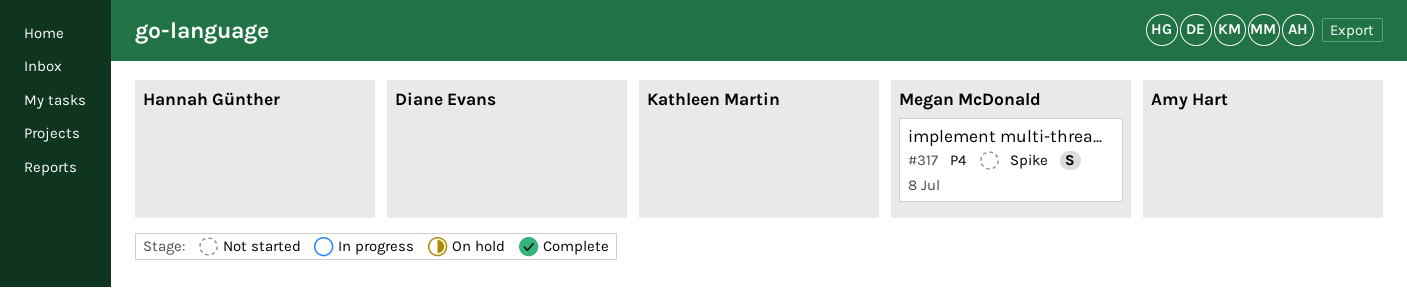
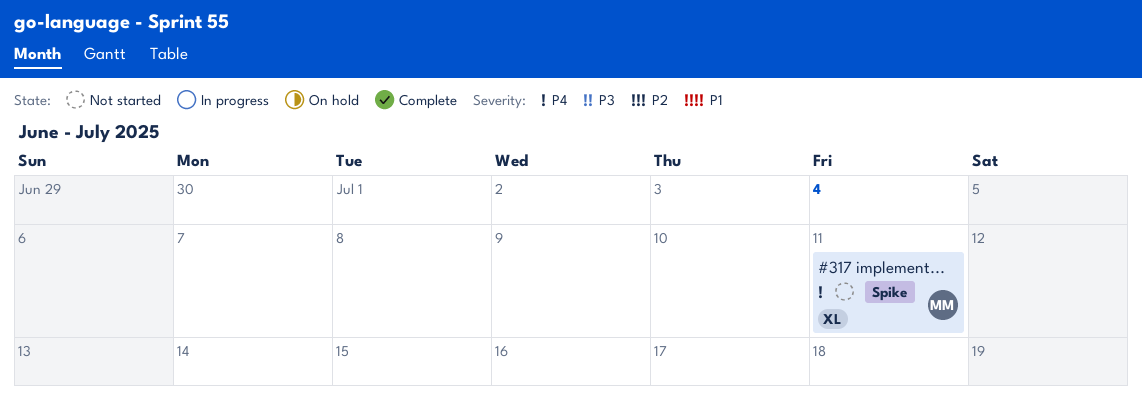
#317, estimate: S -> XL
#317, due: Jul 8 -> Jul 11

